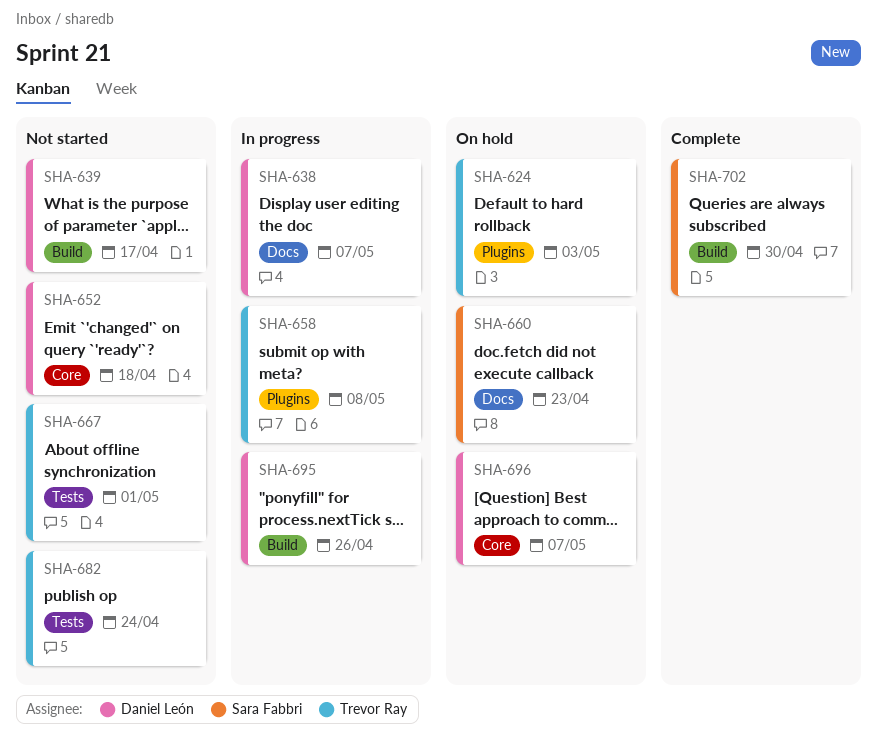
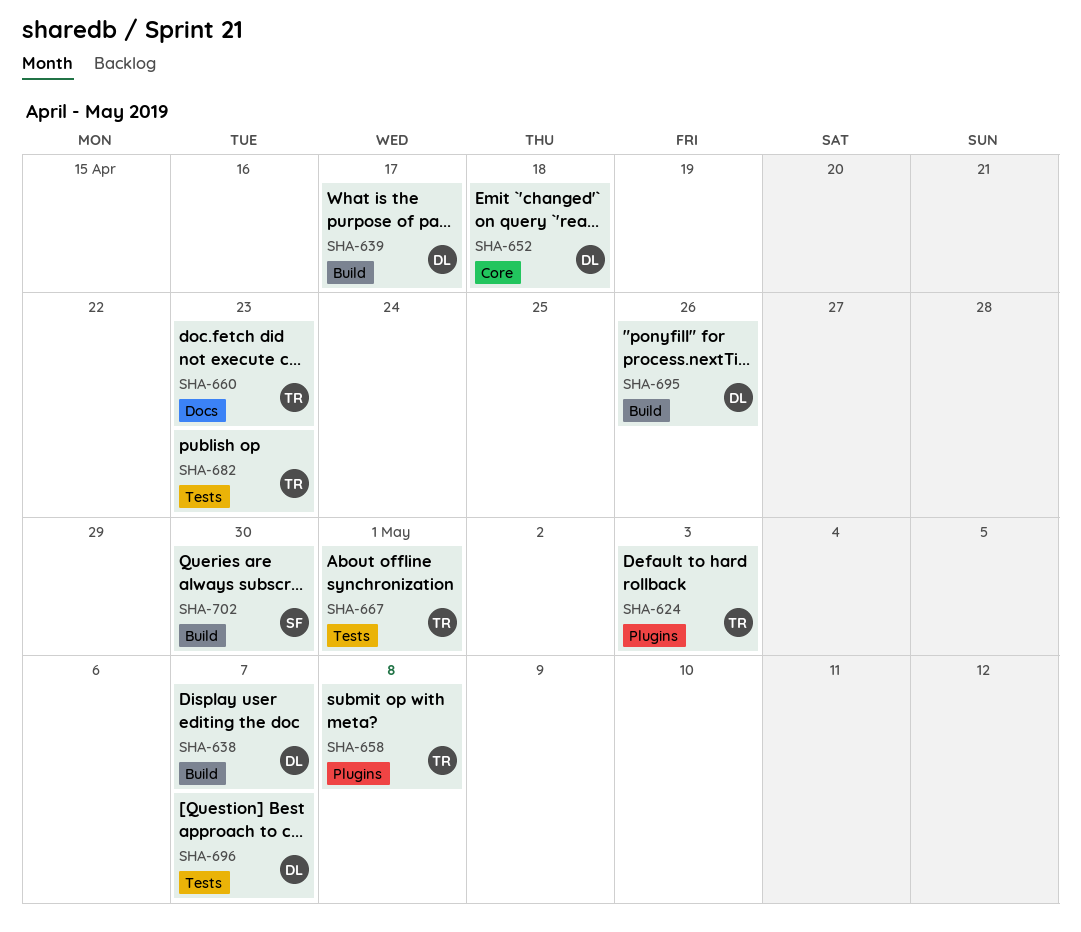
SHA-638, label: Docs -> Build
SHA-660, owner: Sara Fabbri -> Trevor Ray
SHA-682, due: Apr 24 -> Apr 23
SHA-696, label: Core -> Tests

